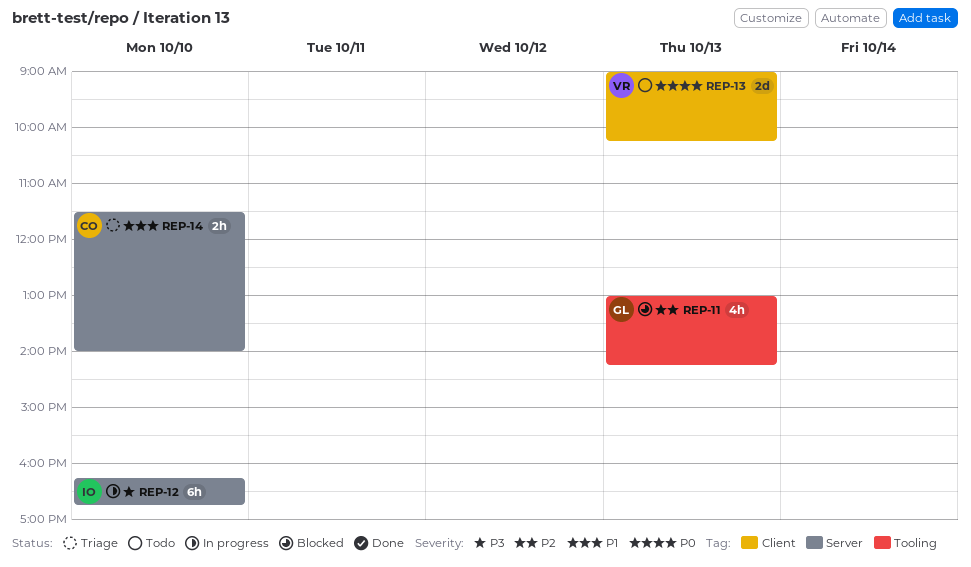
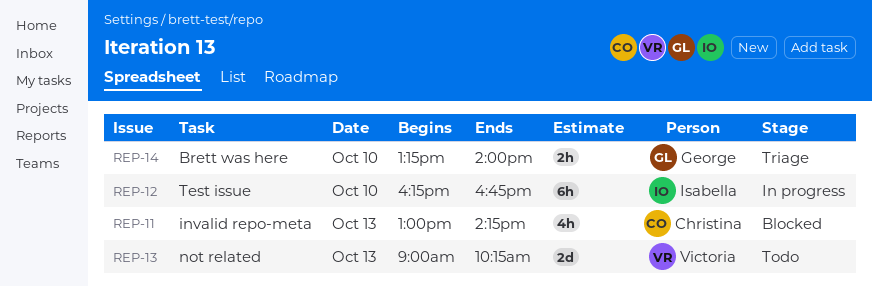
REP-11, owner: George -> Christina
REP-14, owner: Christina -> George
REP-14, begins: 11:30 -> 13:15

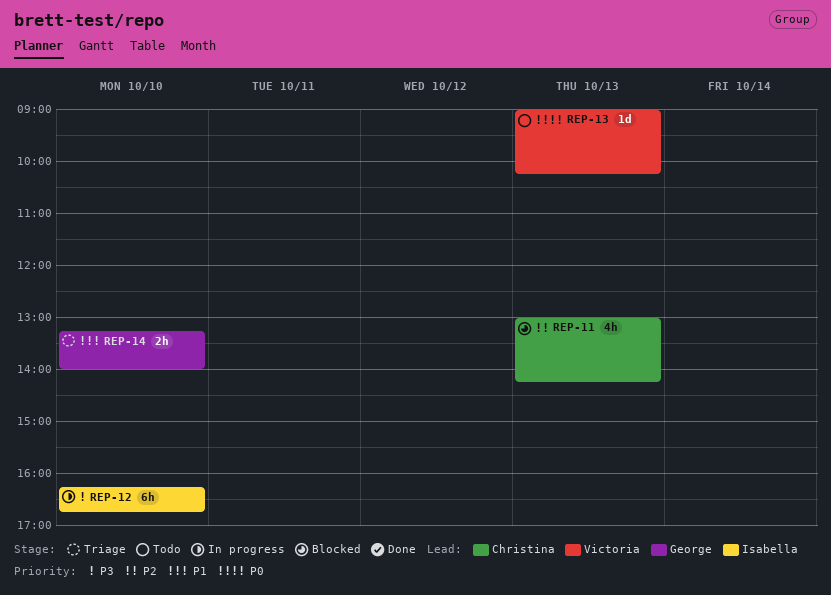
REP-13, estimate: 2d -> 1d

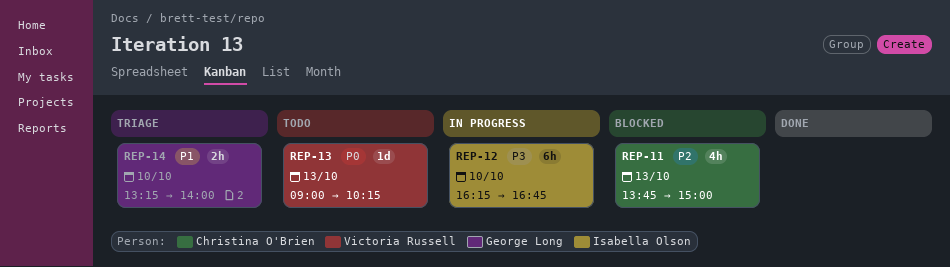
REP-11, begins: 13:00 -> 13:45
REP-11, ends: 14:15 -> 15:00

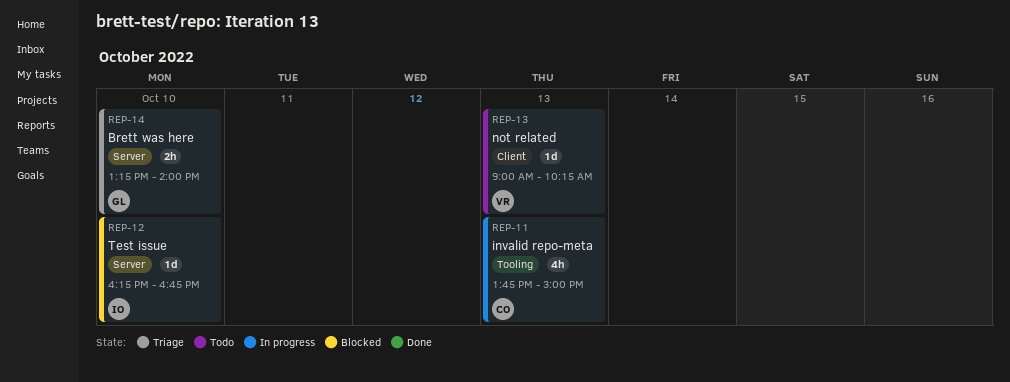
REP-11, status: Blocked -> In progress
REP-12, status: In progress -> Blocked
REP-12, estimate: 6h -> 1d

